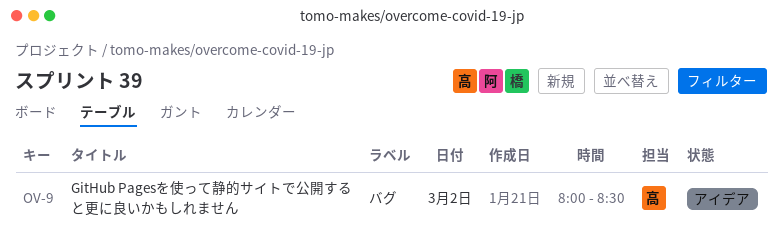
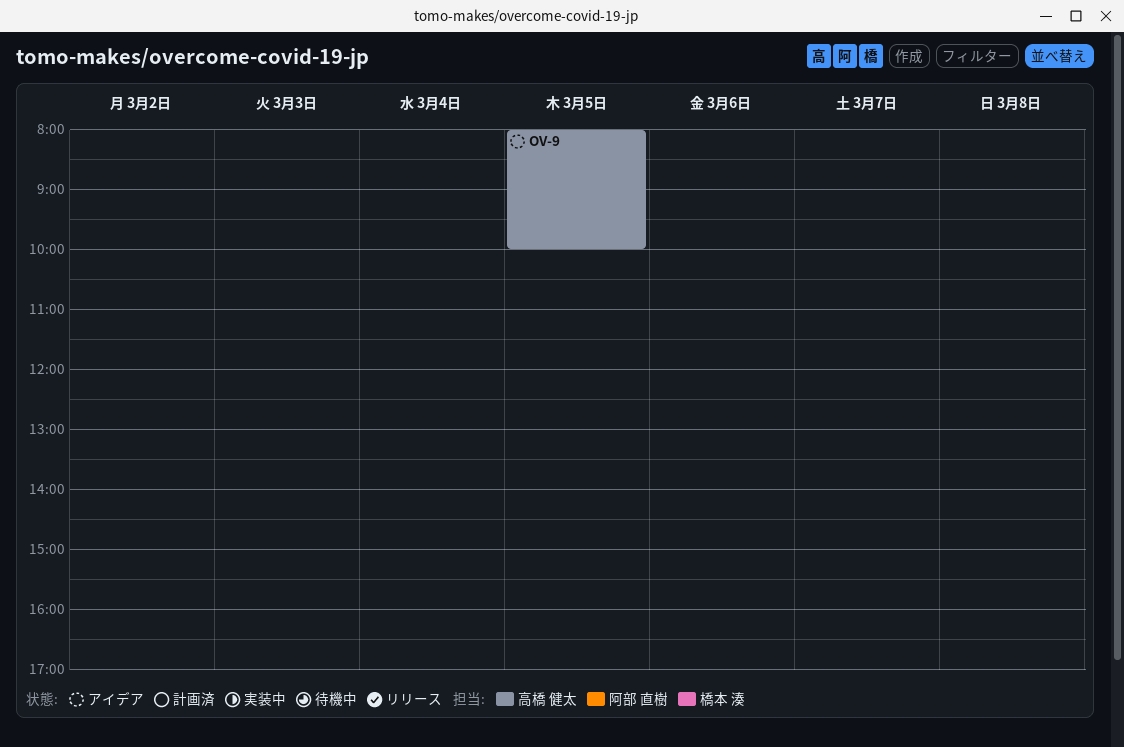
OV-9, day: Mar 2 -> Mar 5
OV-9, ends: 08:30 -> 10:00

